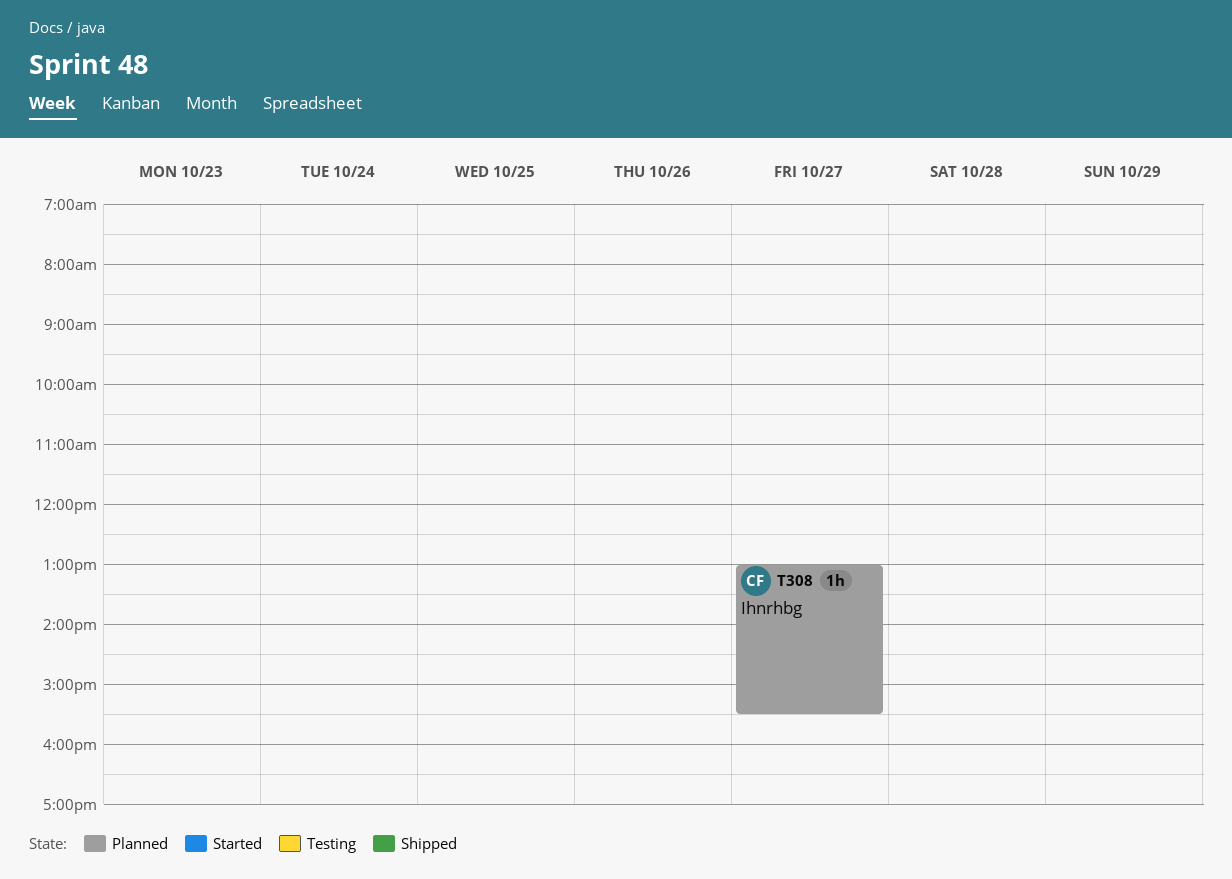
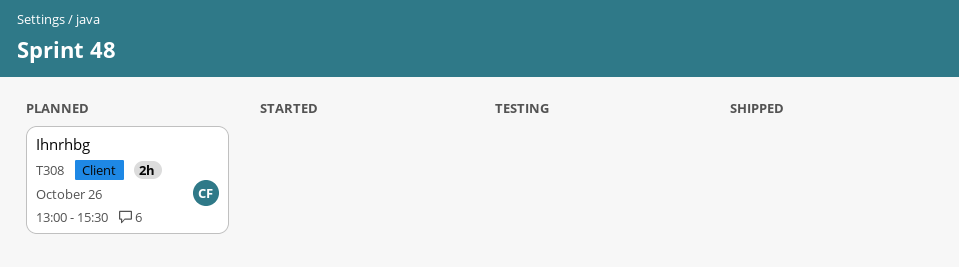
T308, estimate: 1h -> 2h
T308, day: Oct 27 -> Oct 26

